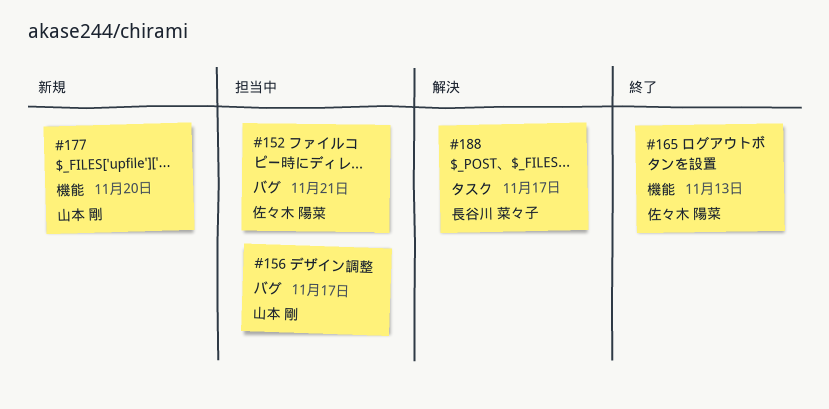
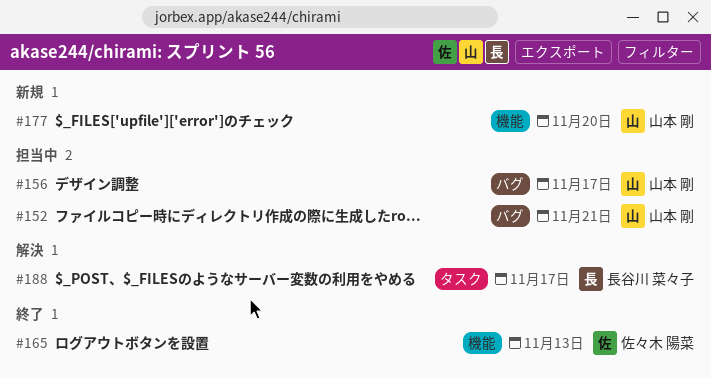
#152, owner: 佐々木 陽菜 -> 山本 剛

